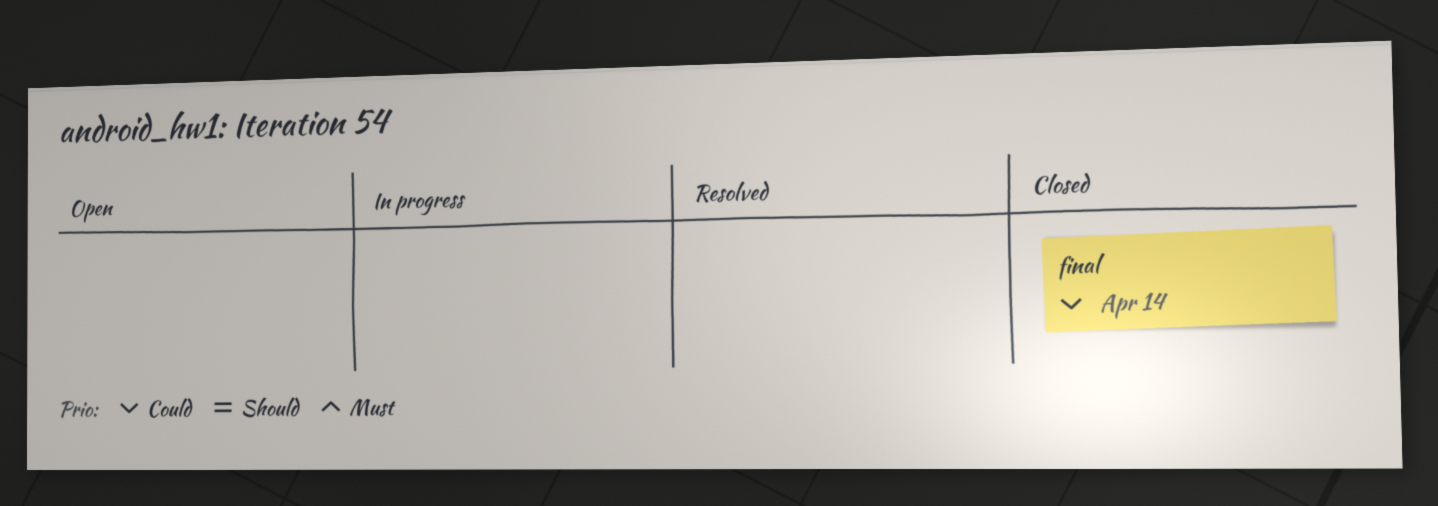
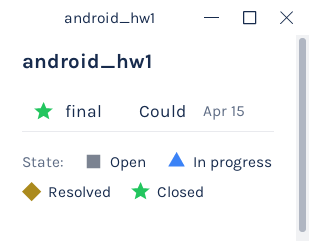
final, due: Apr 14 -> Apr 15

